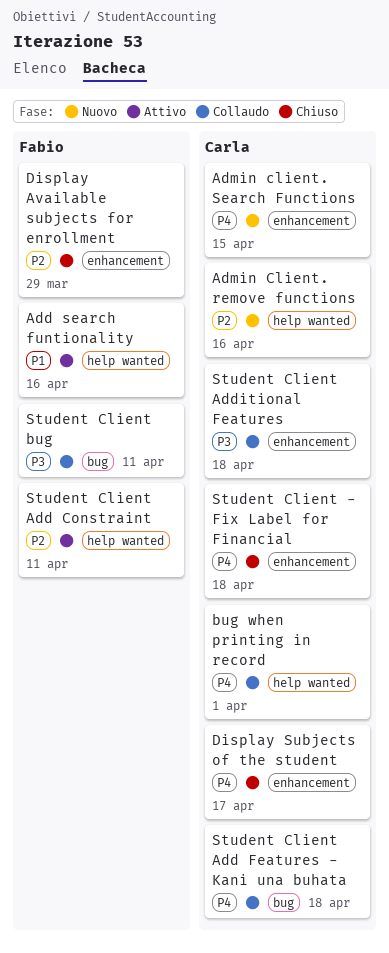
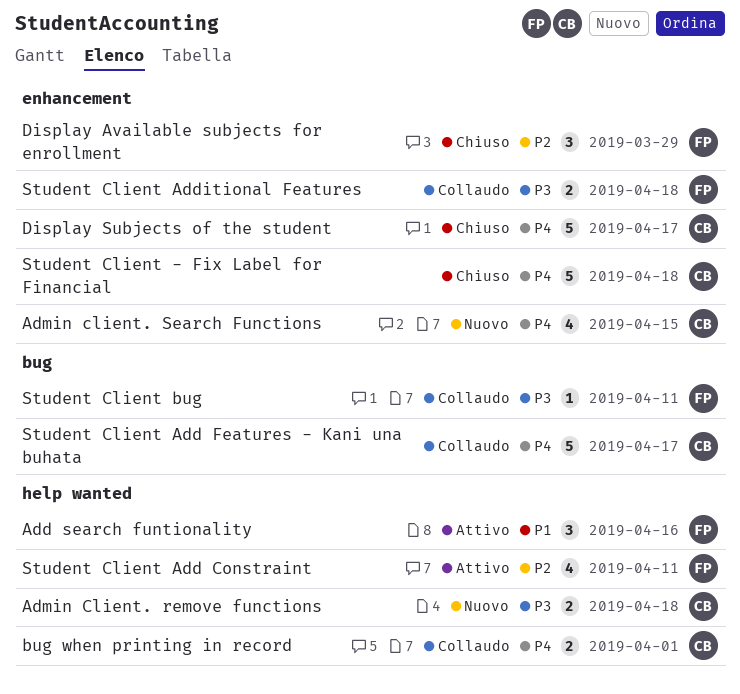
Admin Client. remove functions, priority: P2 -> P3
Admin Client. remove functions, due: Apr 16 -> Apr 18
Student Client Add Features - Kani una buhata, due: Apr 18 -> Apr 17
Student Client Additional Features, owner: Carla -> Fabio

